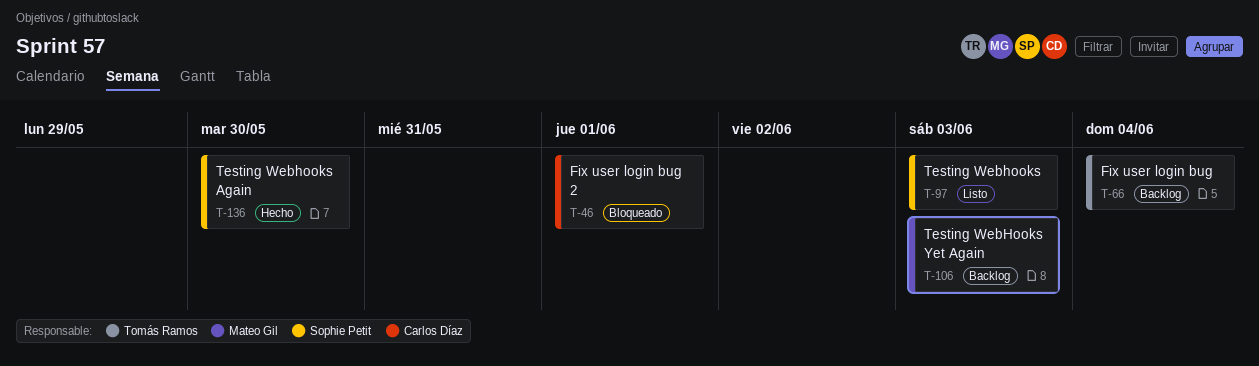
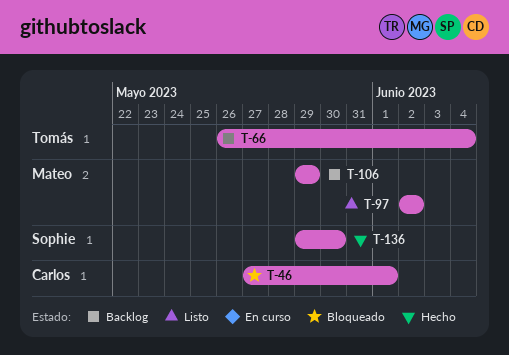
T-97, owner: Sophie Petit -> Mateo Gil
T-97, due: Jun 3 -> Jun 2
T-106, due: Jun 3 -> May 29

